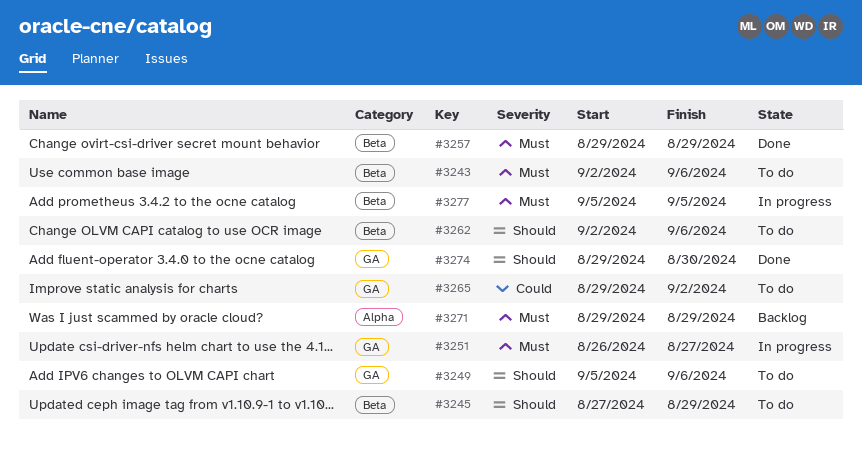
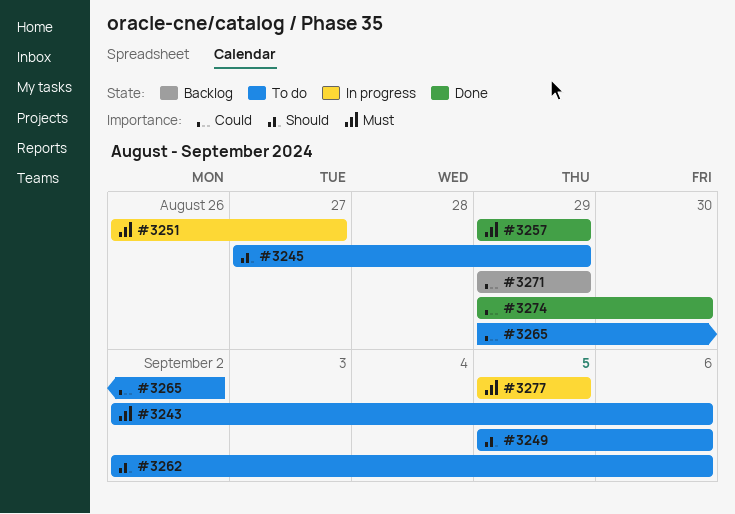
#3271, priority: Must -> Could
#3274, priority: Should -> Could

